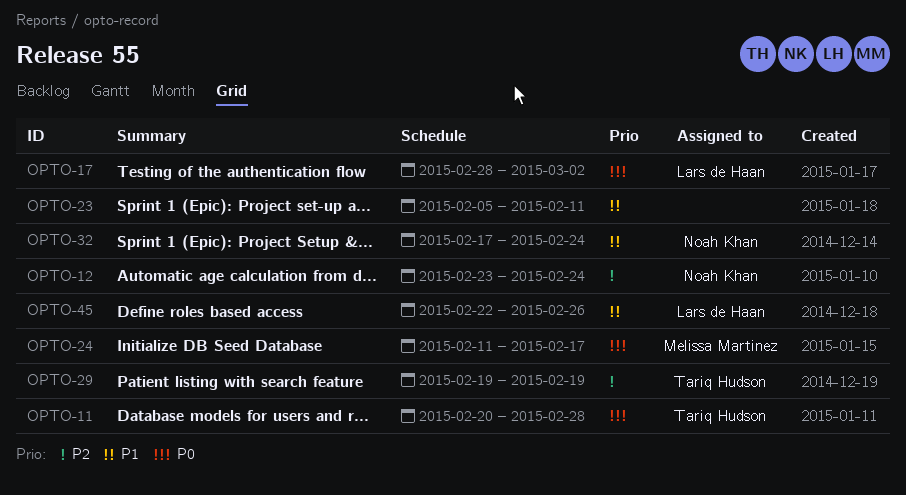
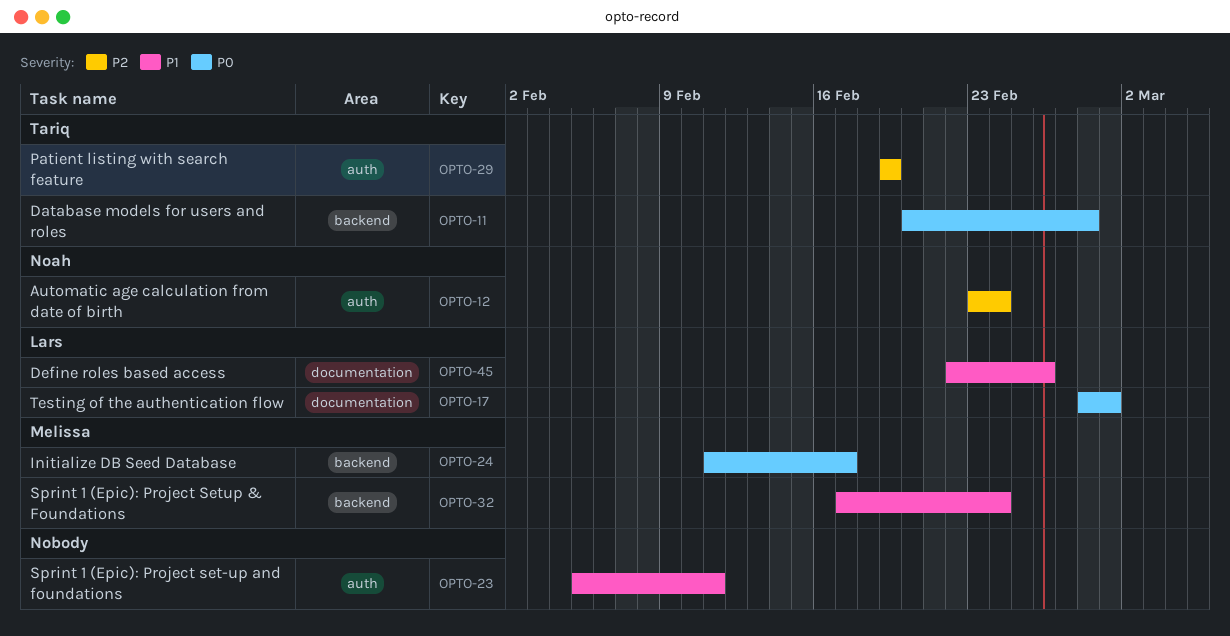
OPTO-17, due: Mar 2 -> Mar 1
OPTO-32, owner: Noah Khan -> Melissa Martinez

